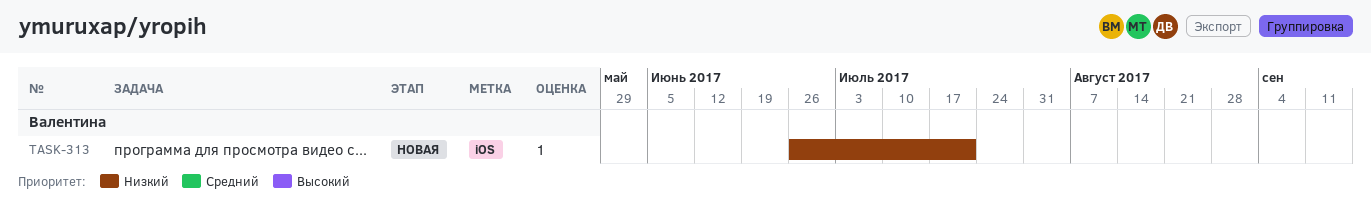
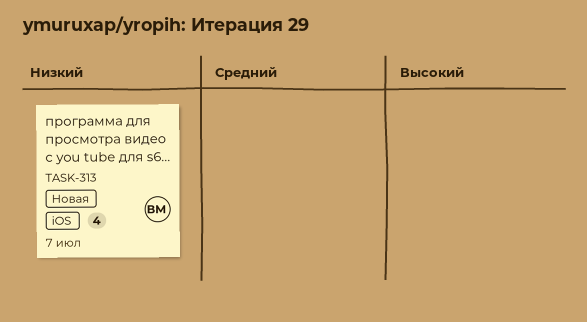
TASK-313, estimate: 1 -> 4
TASK-313, due: Jul 21 -> Jul 7

